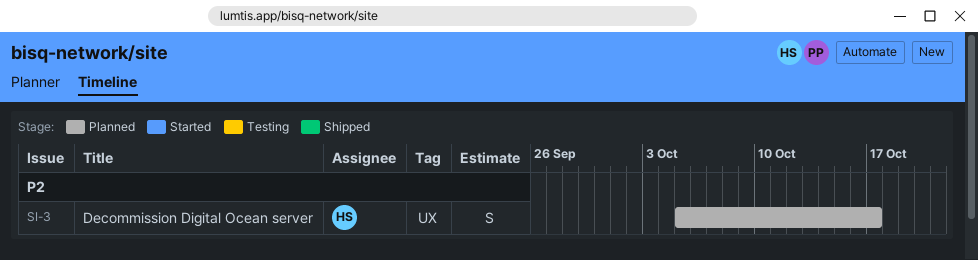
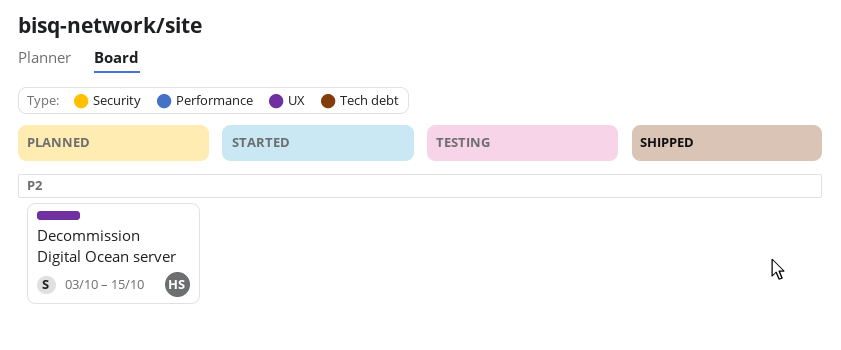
Decommission Digital Ocean server, start: Oct 5 -> Oct 3
Decommission Digital Ocean server, due: Oct 17 -> Oct 15

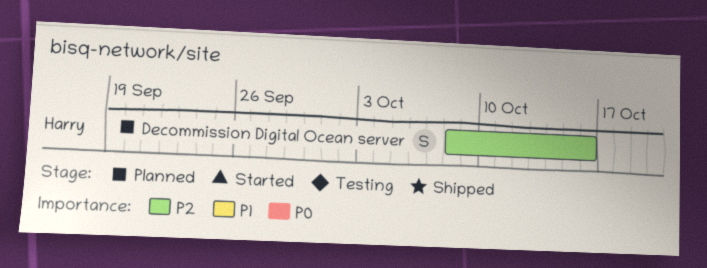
Decommission Digital Ocean server, start: Oct 3 -> Oct 8
Decommission Digital Ocean server, due: Oct 15 -> Oct 16

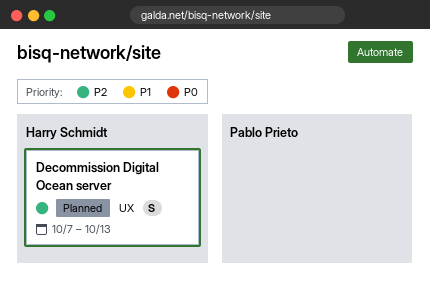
Decommission Digital Ocean server, start: Oct 8 -> Oct 7
Decommission Digital Ocean server, due: Oct 16 -> Oct 13

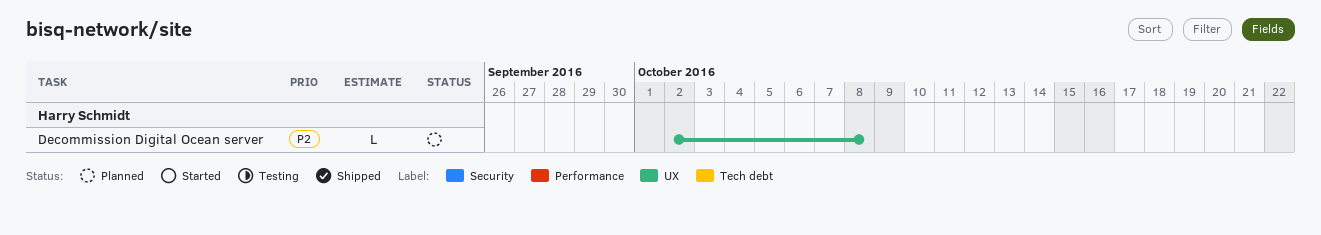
Decommission Digital Ocean server, estimate: S -> L
Decommission Digital Ocean server, start: Oct 7 -> Oct 2
Decommission Digital Ocean server, due: Oct 13 -> Oct 8

